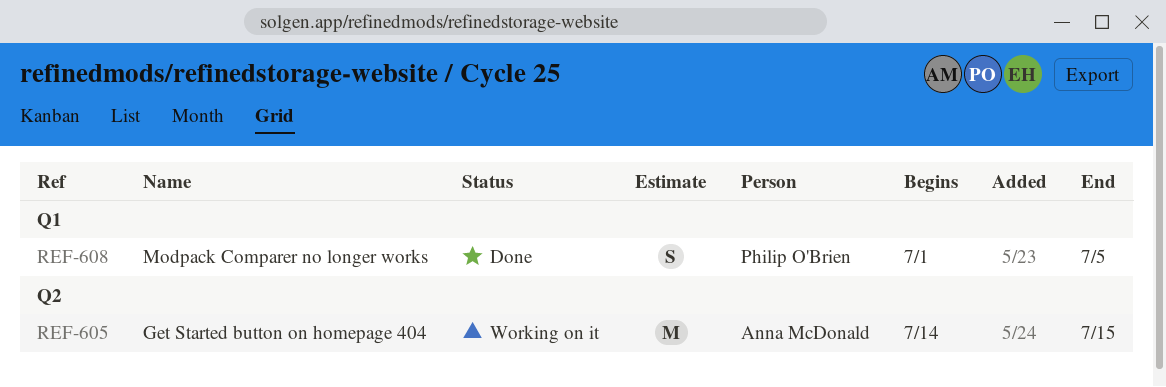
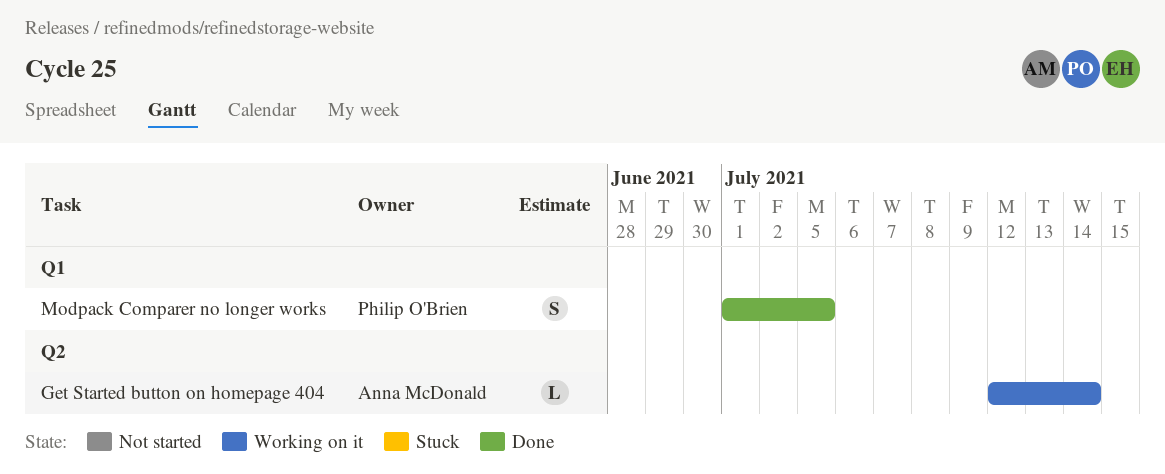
Get Started button on homepage 404, estimate: M -> L
Get Started button on homepage 404, start: Jul 14 -> Jul 12
Get Started button on homepage 404, due: Jul 15 -> Jul 14

